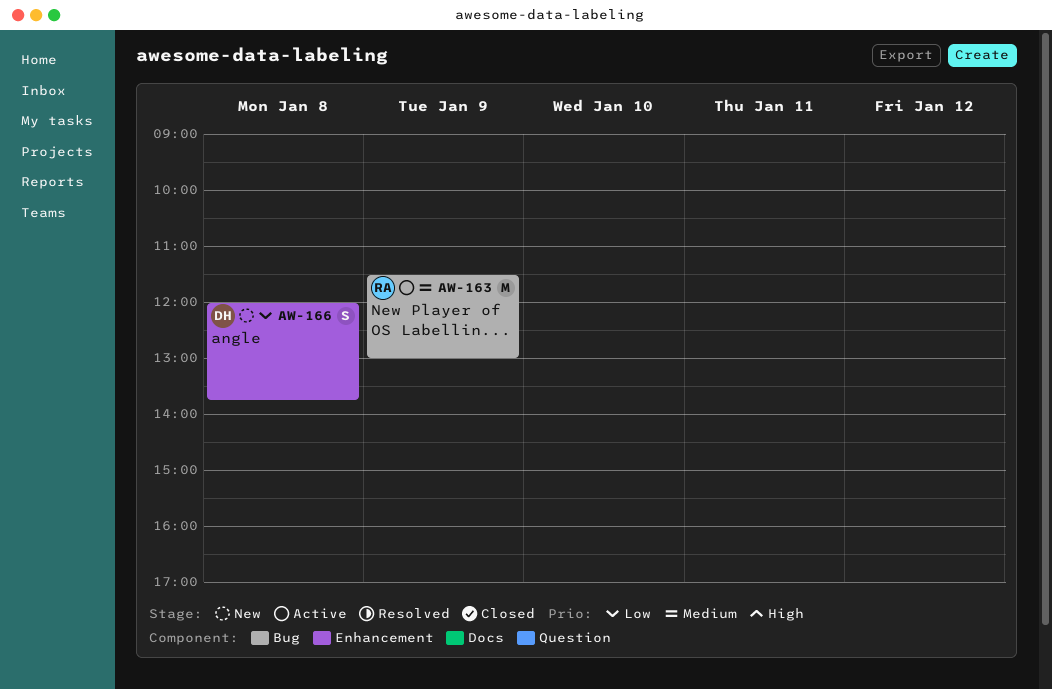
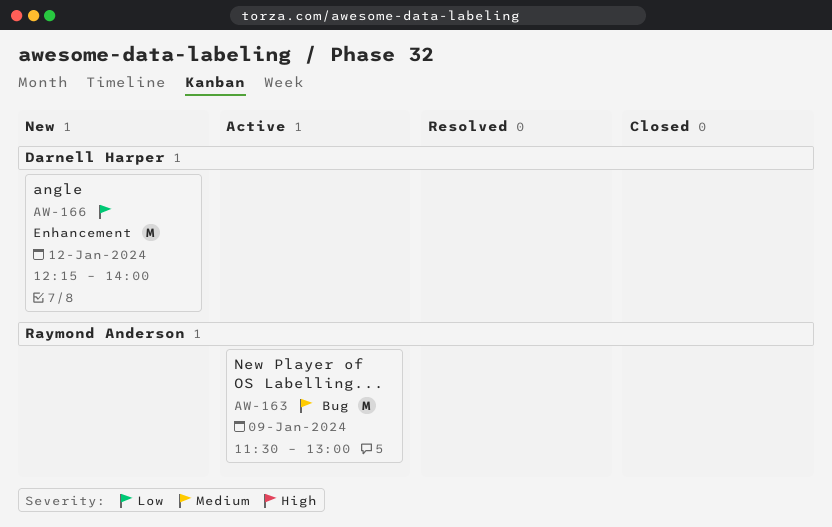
AW-166, estimate: S -> M
AW-166, day: Jan 8 -> Jan 12
AW-166, begins: 12:00 -> 12:15
AW-166, ends: 13:45 -> 14:00

